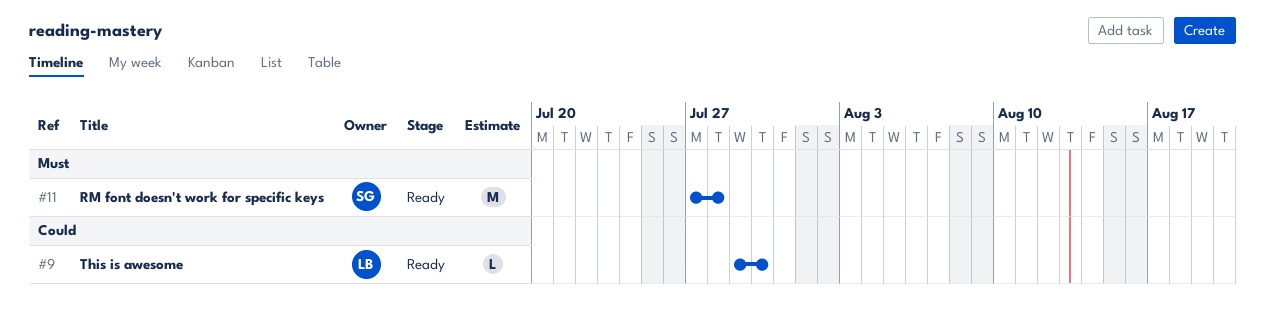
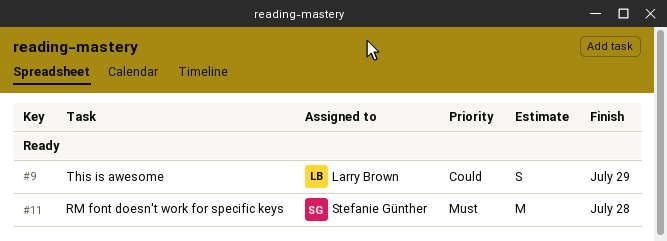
#9, estimate: L -> S
#9, due: Jul 30 -> Jul 29

